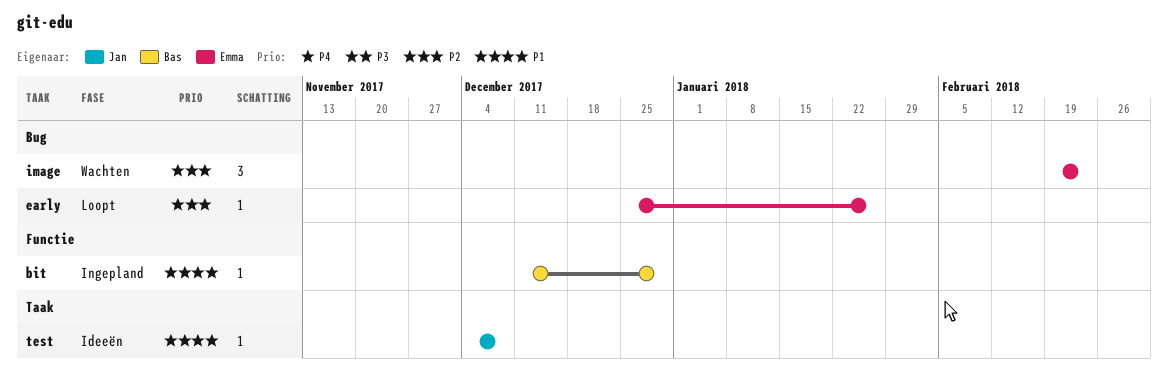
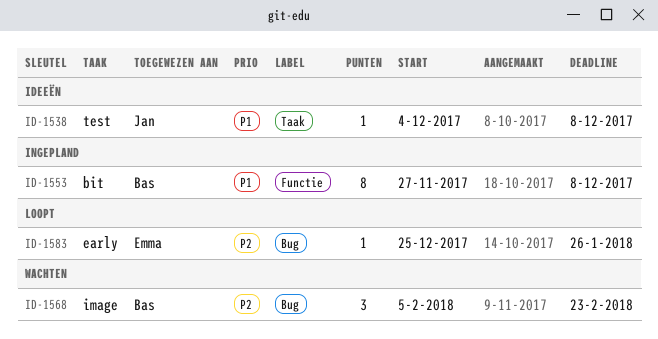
bit, estimate: 1 -> 8
bit, start: Dec 11 -> Nov 27
bit, due: Dec 29 -> Dec 8
image, owner: Emma -> Bas
image, start: Feb 19 -> Feb 5

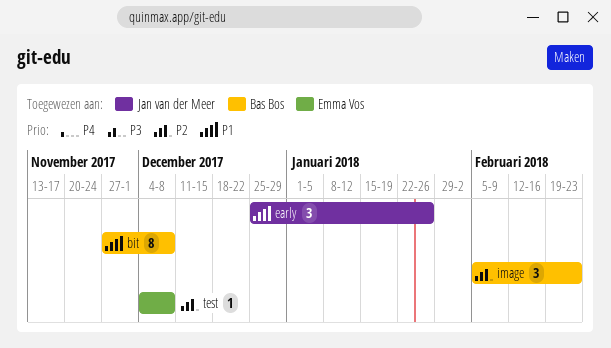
early, owner: Emma Vos -> Jan van der Meer
early, priority: P2 -> P1
early, estimate: 1 -> 3
test, owner: Jan van der Meer -> Emma Vos
test, priority: P1 -> P2

